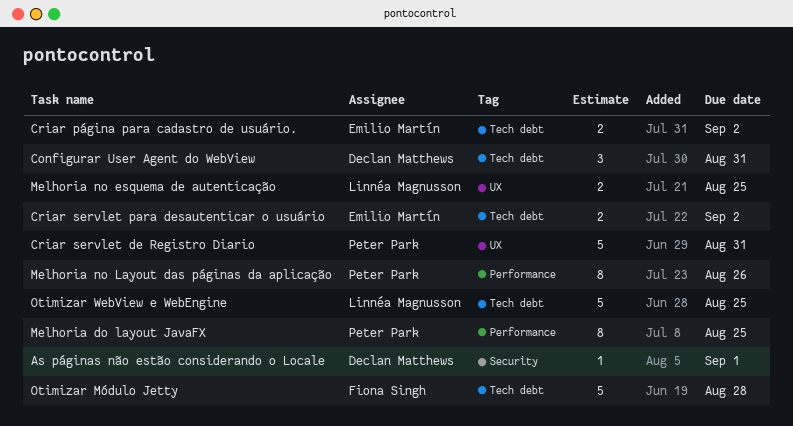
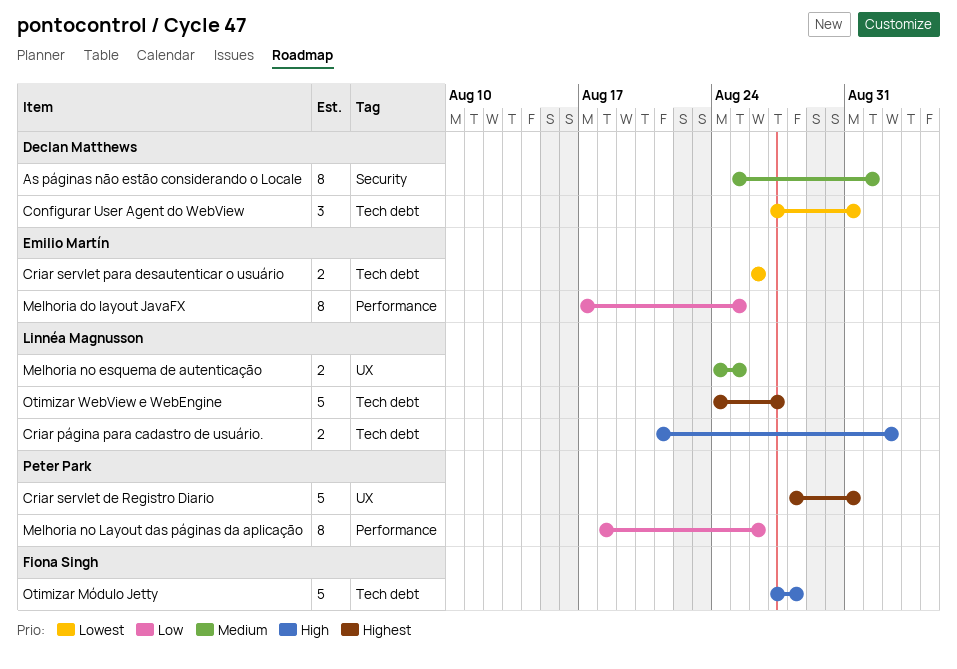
As páginas não estão considerando o Locale, estimate: 1 -> 8
Criar página para cadastro de usuário., owner: Emilio Martín -> Linnéa Magnusson
Criar servlet para desautenticar o usuário, due: Sep 2 -> Aug 26
Melhoria do layout JavaFX, owner: Peter Park -> Emilio Martín
Otimizar WebView e WebEngine, due: Aug 25 -> Aug 27

